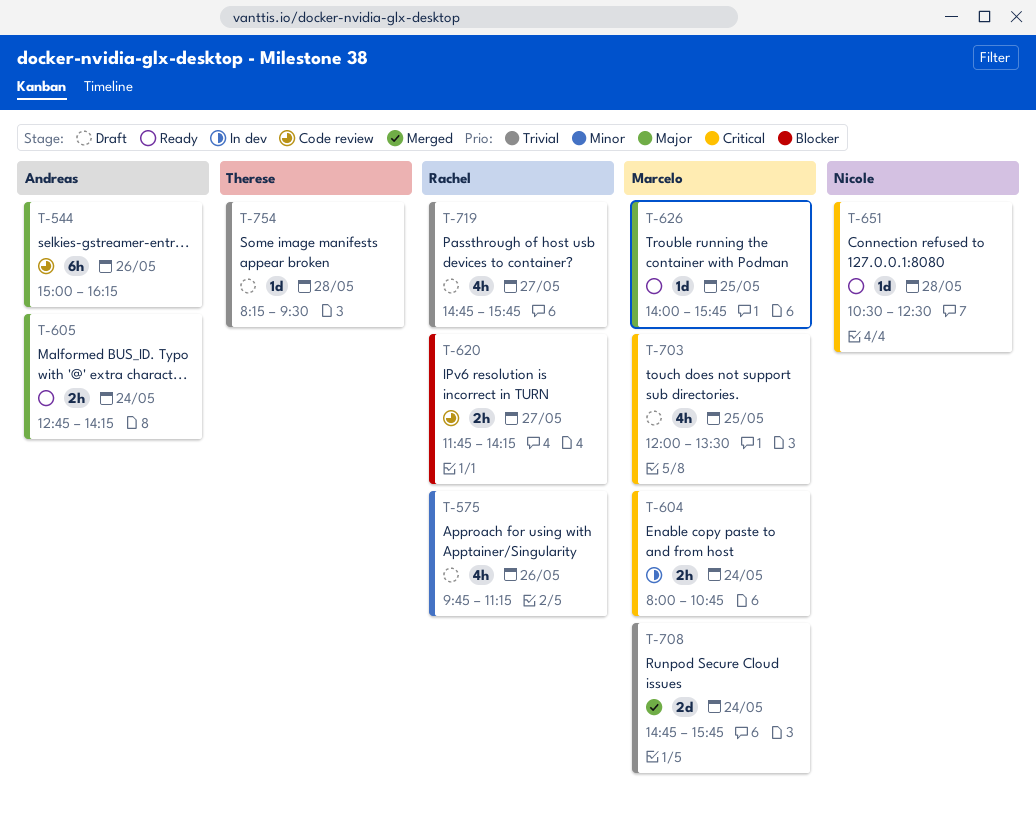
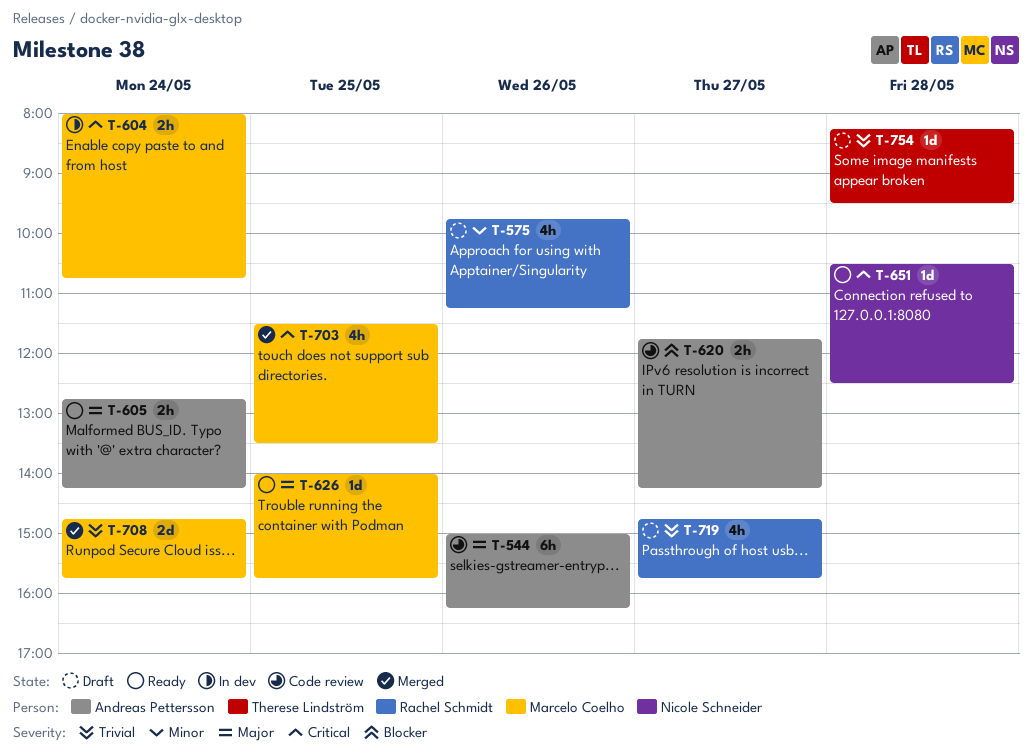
T-620, owner: Rachel Schmidt -> Andreas Pettersson
T-703, status: Draft -> Merged
T-703, begins: 12:00 -> 11:30

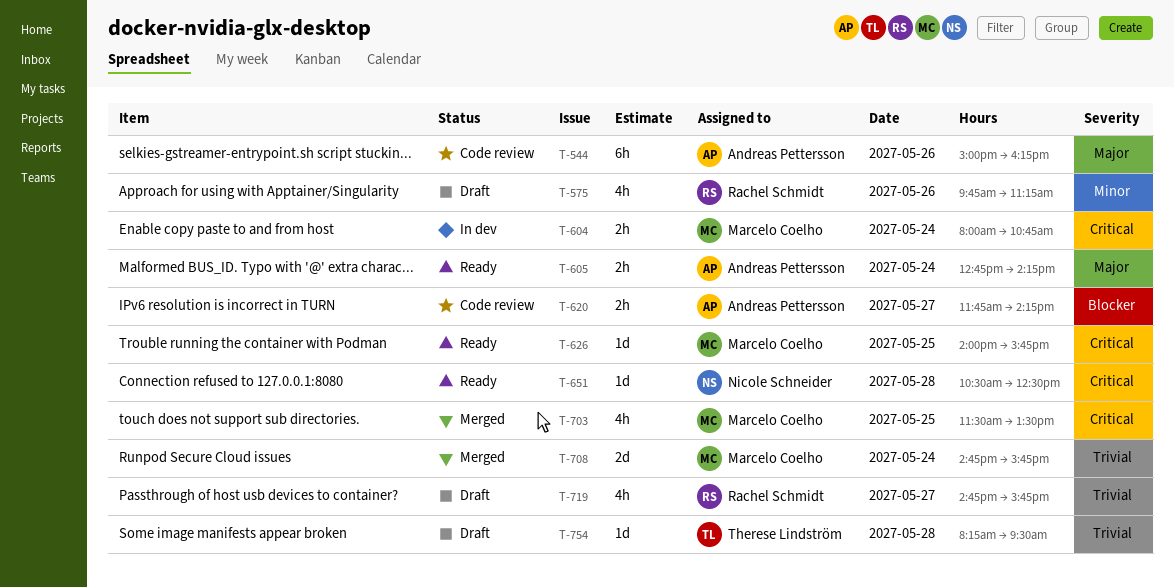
T-626, priority: Major -> Critical

